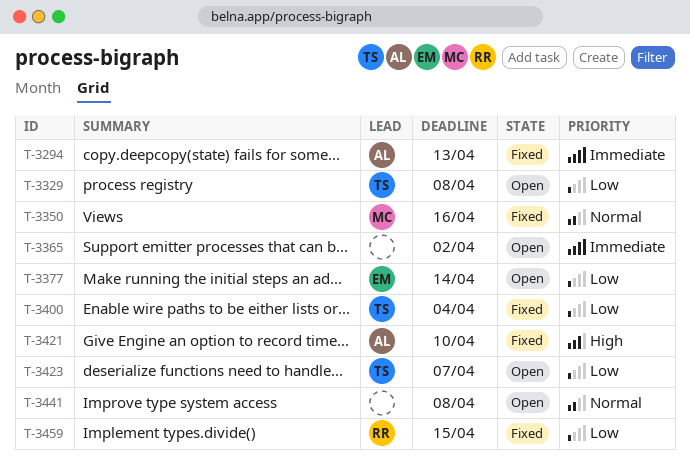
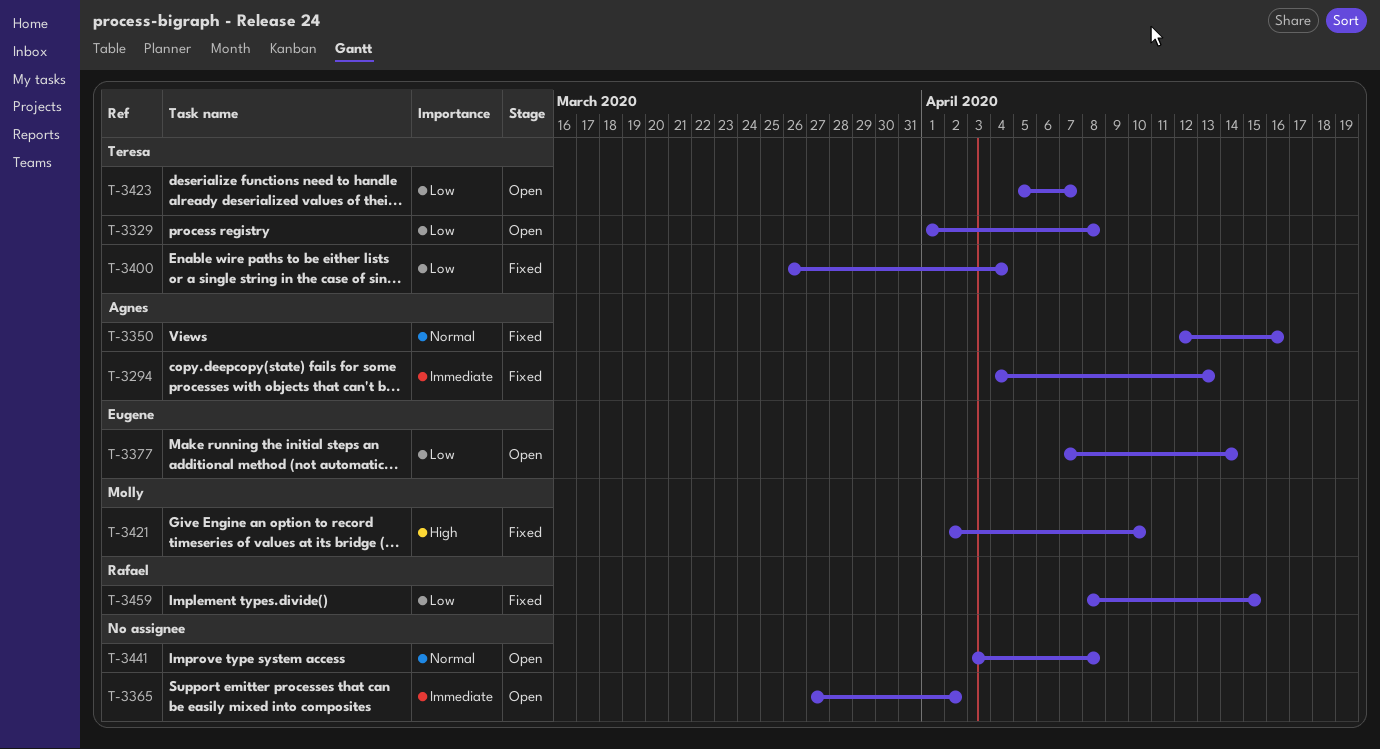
T-3350, owner: Molly -> Agnes
T-3421, owner: Agnes -> Molly

